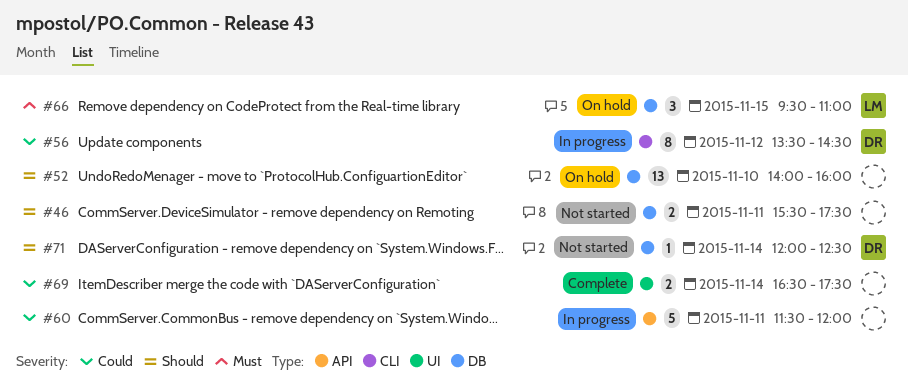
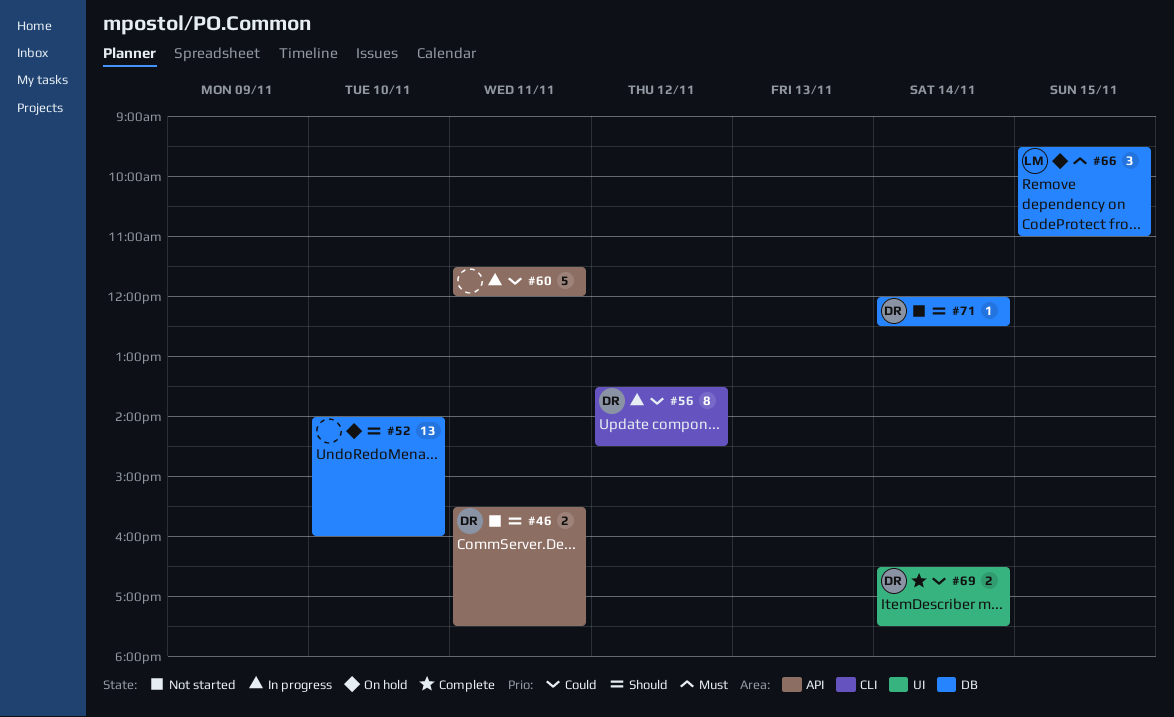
#46, owner: none -> DR
#46, label: DB -> API
#69, owner: none -> DR

